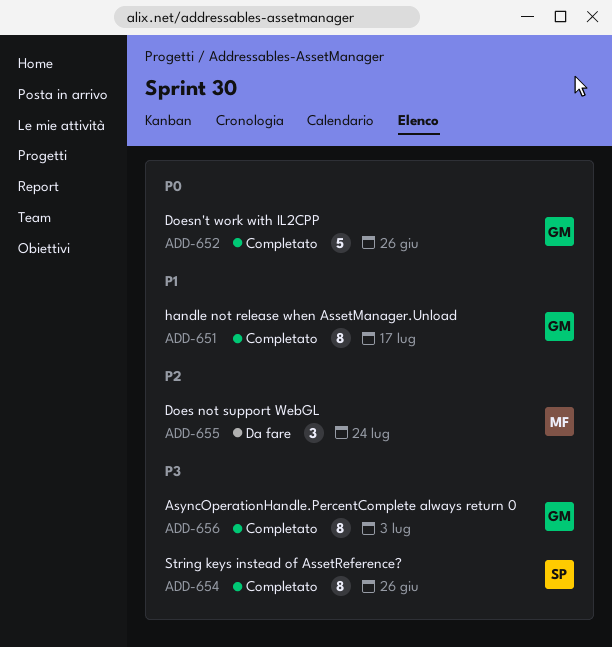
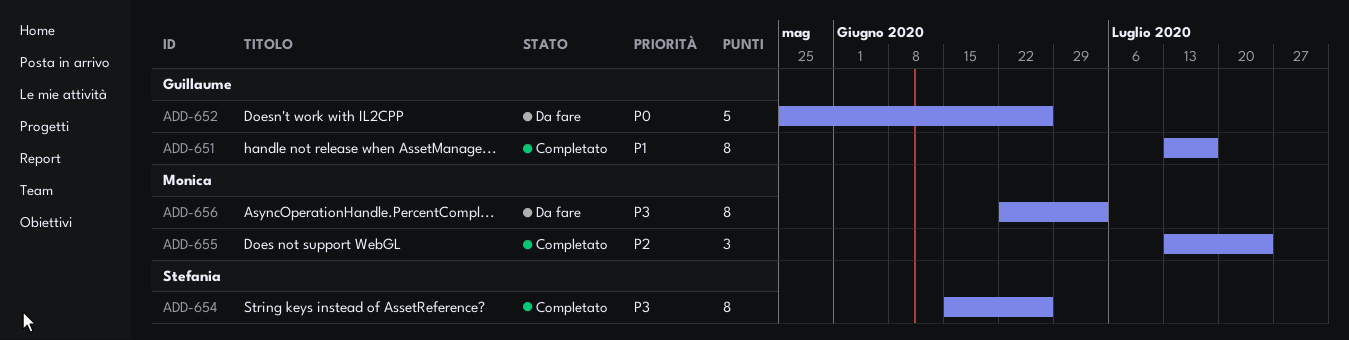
ADD-652, status: Completato -> Da fare
ADD-655, status: Da fare -> Completato
ADD-656, status: Completato -> Da fare
ADD-656, owner: Guillaume -> Monica

